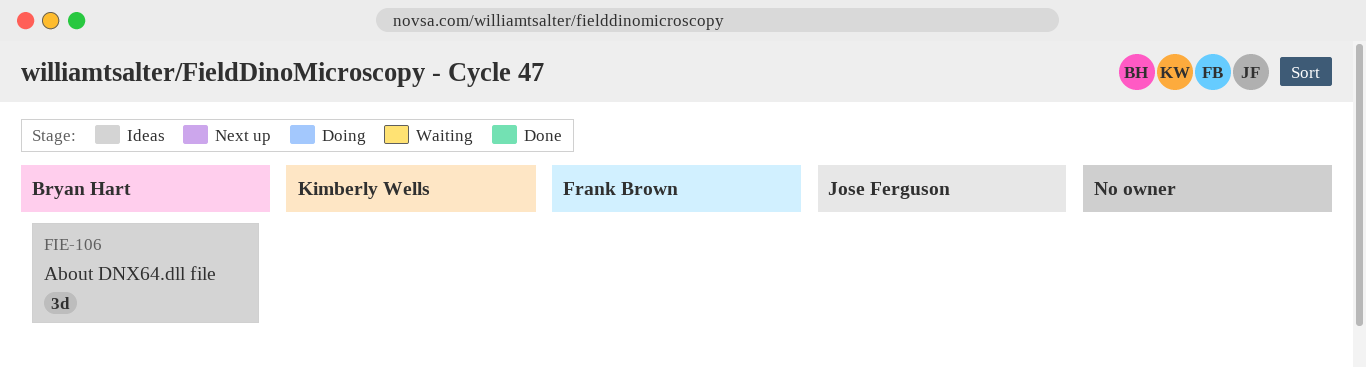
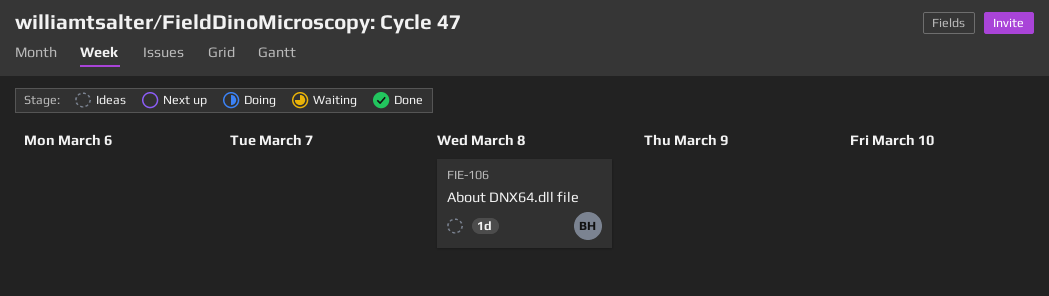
FIE-106, estimate: 3d -> 1d

